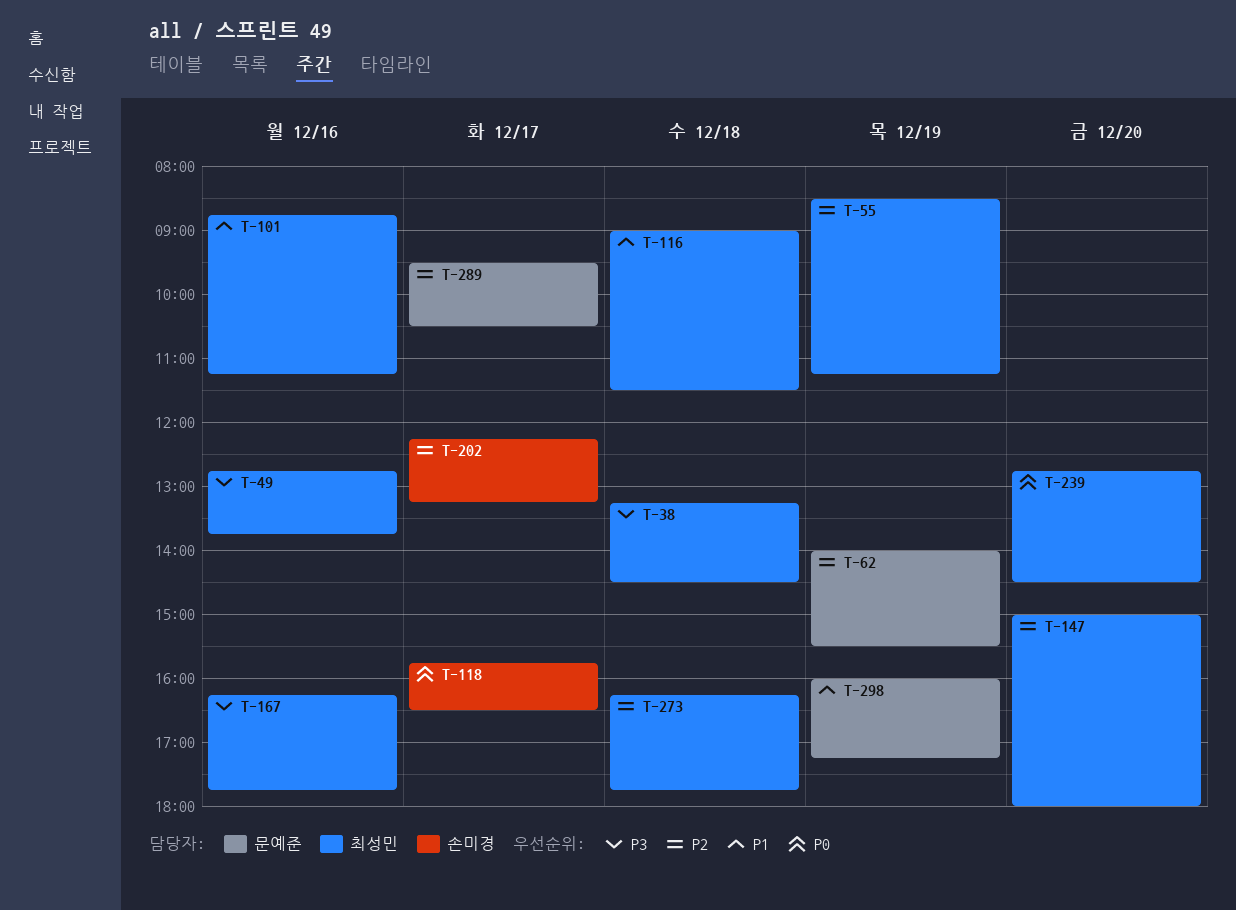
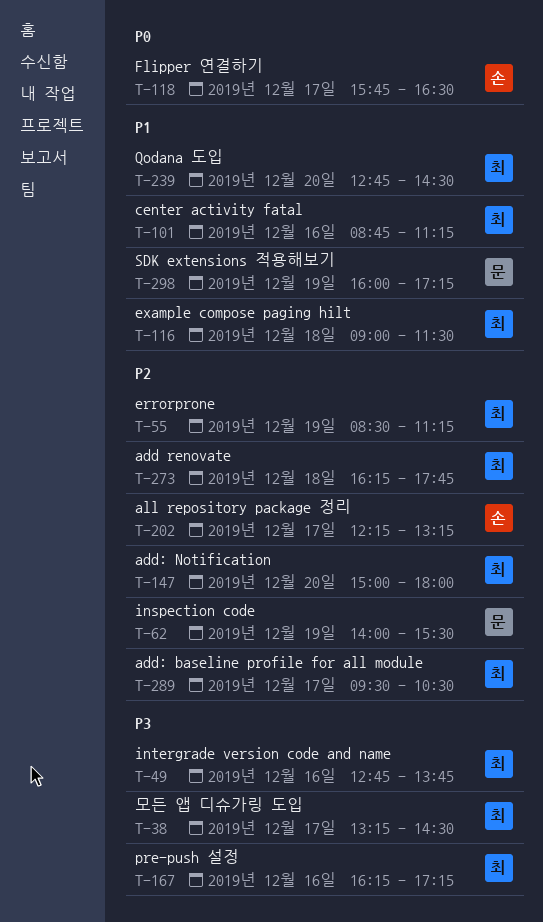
T-38, day: Dec 18 -> Dec 17
T-167, ends: 17:45 -> 17:15
T-239, priority: P0 -> P1
T-289, owner: 문예준 -> 최성민

